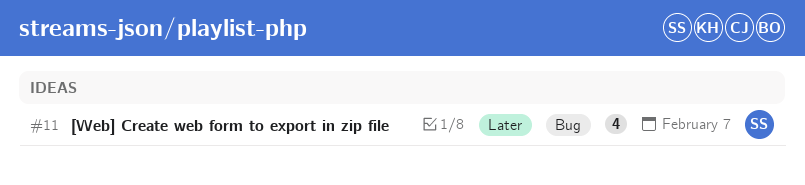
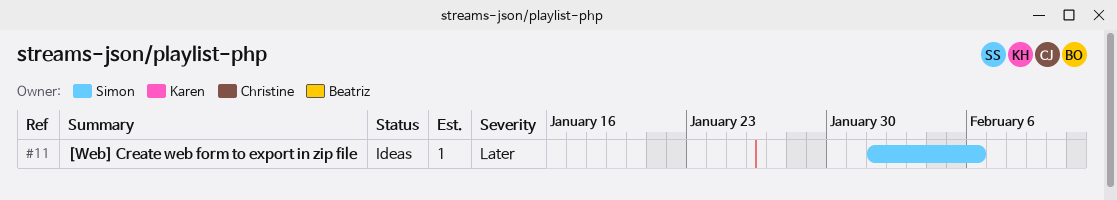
#11, estimate: 4 -> 1
#11, due: Feb 7 -> Feb 6

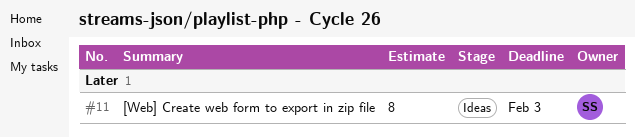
#11, estimate: 1 -> 8
#11, due: Feb 6 -> Feb 3

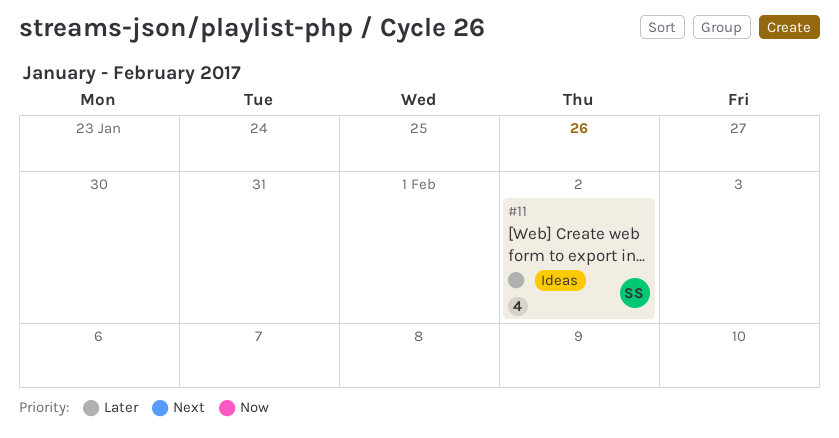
#11, estimate: 8 -> 4
#11, due: Feb 3 -> Feb 2

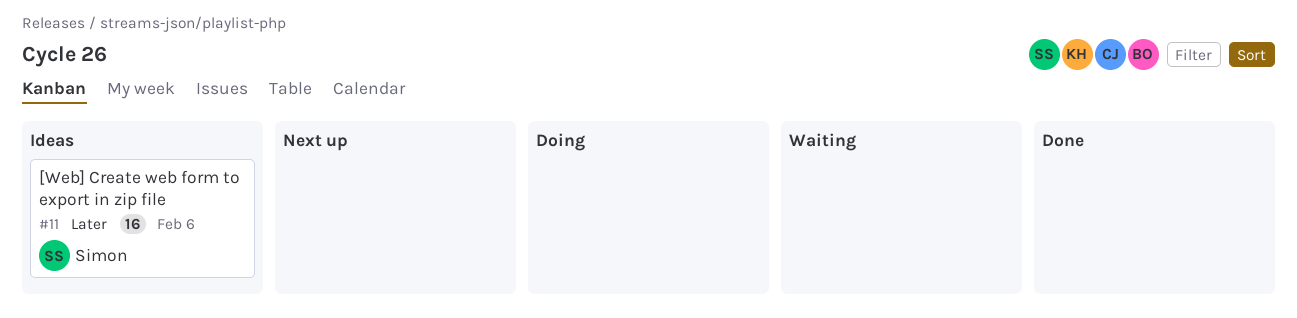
#11, estimate: 4 -> 16
#11, due: Feb 2 -> Feb 6

